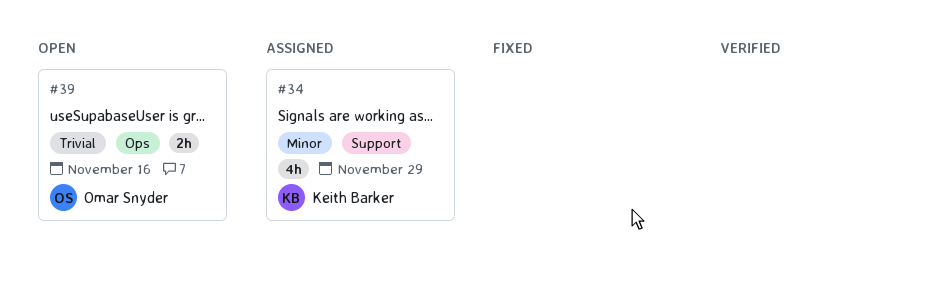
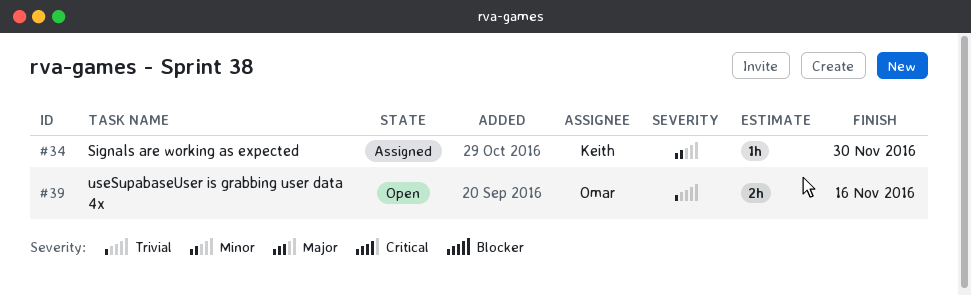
#34, estimate: 4h -> 1h
#34, due: Nov 29 -> Nov 30

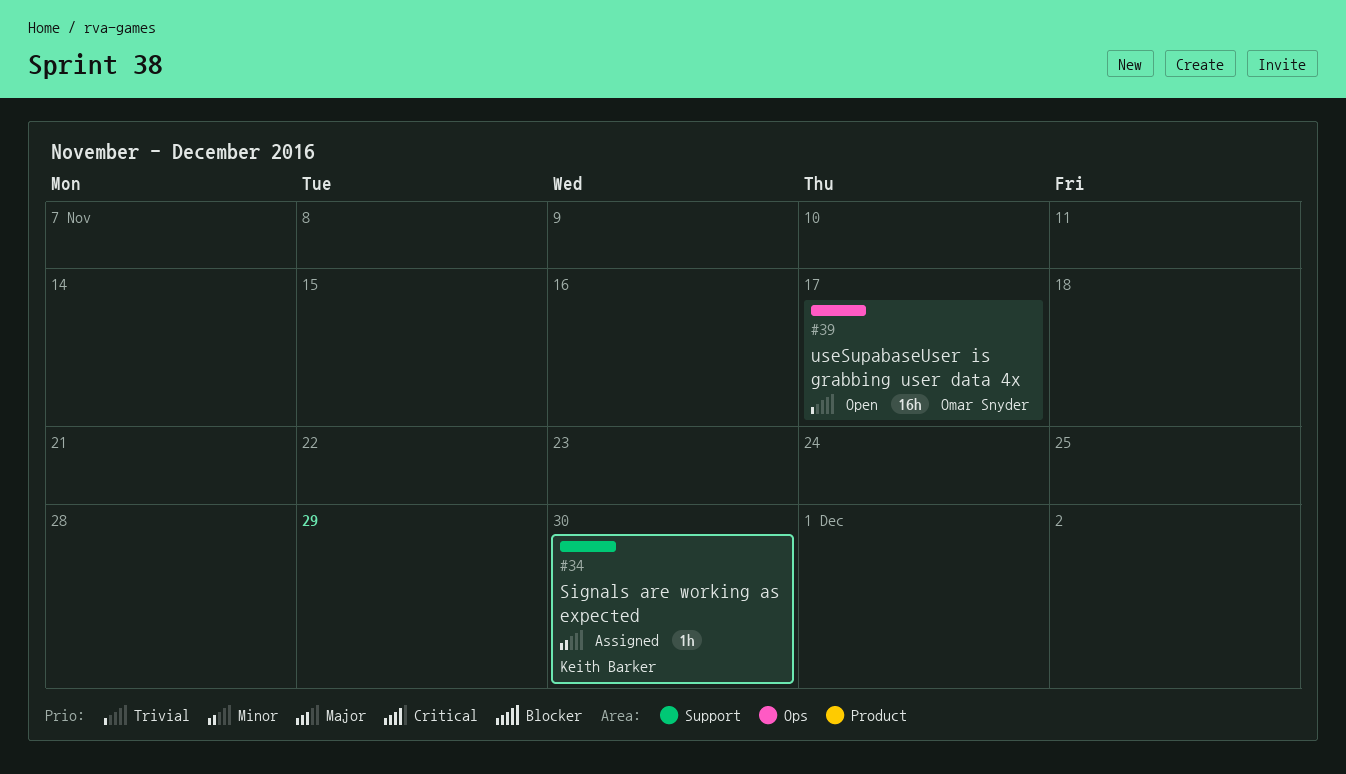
#39, estimate: 2h -> 16h
#39, due: Nov 16 -> Nov 17

